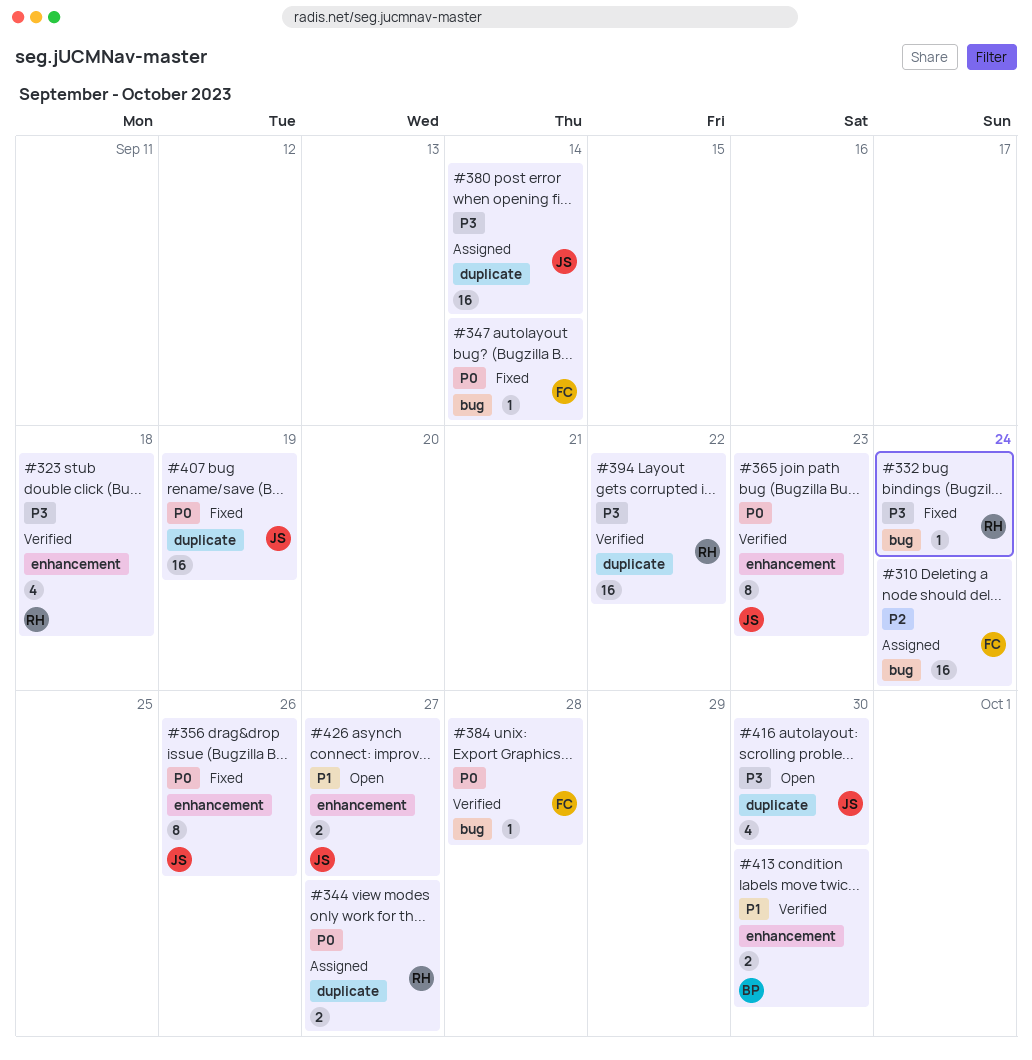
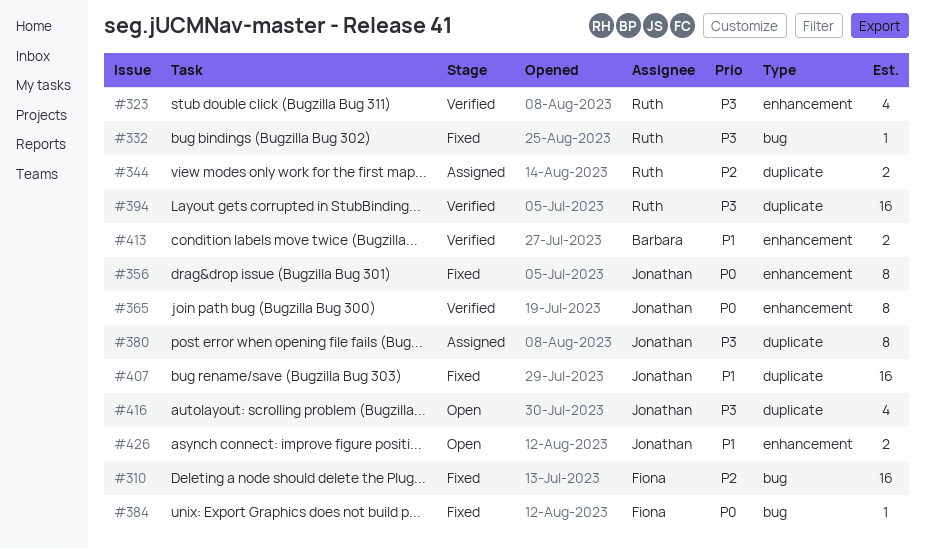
#310, status: Assigned -> Fixed
#344, priority: P0 -> P2
#347: present -> none
#380, estimate: 16 -> 8
#384, status: Verified -> Fixed
#407, priority: P0 -> P1

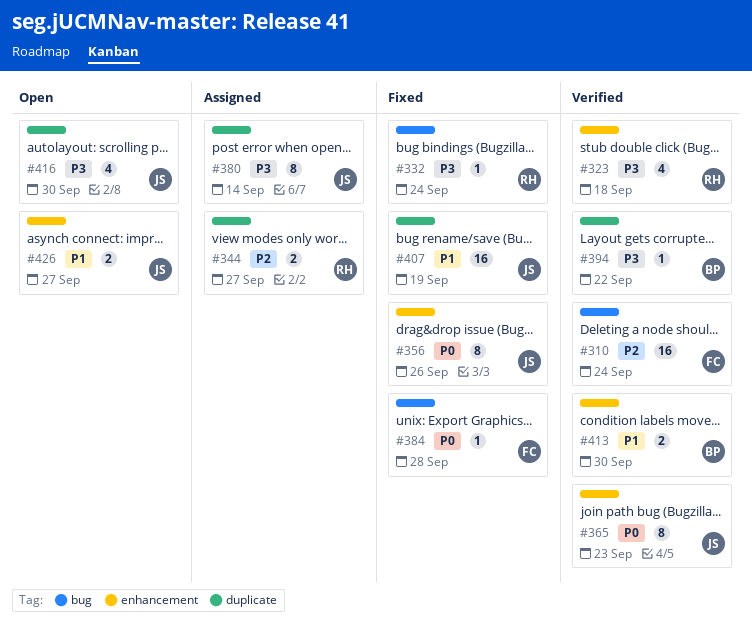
#310, status: Fixed -> Verified
#394, owner: Ruth -> Barbara
#394, estimate: 16 -> 1

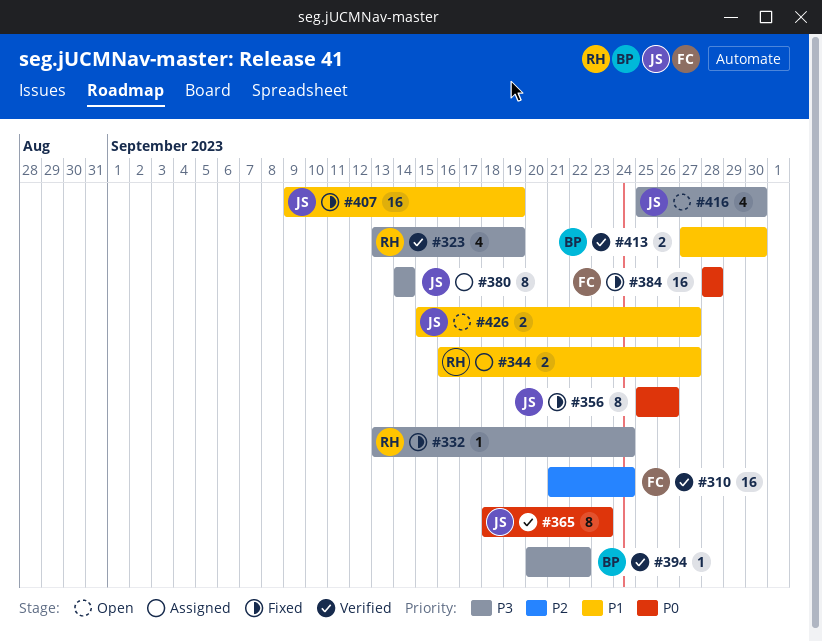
#323, due: Sep 18 -> Sep 19
#344, priority: P2 -> P1
#384, estimate: 1 -> 16

